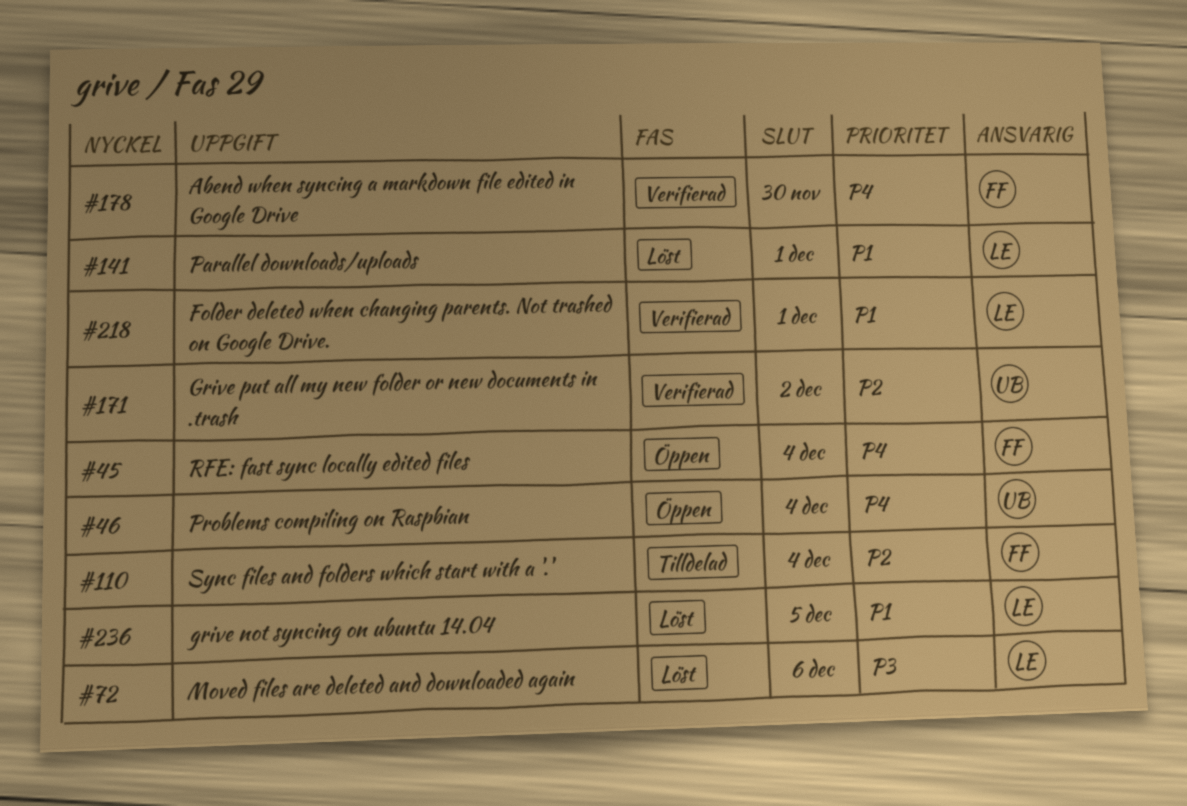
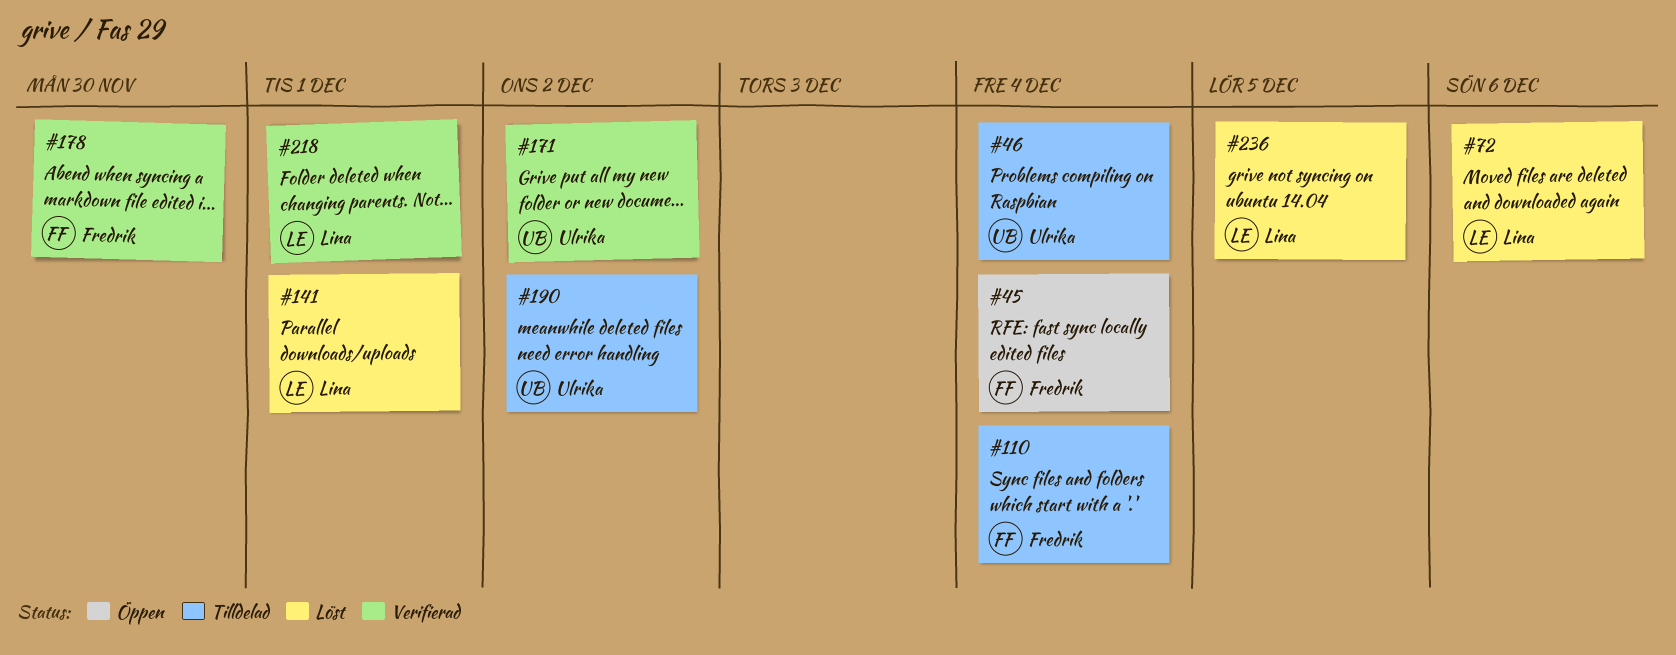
#46, status: Öppen -> Tilldelad
#190: none -> present

